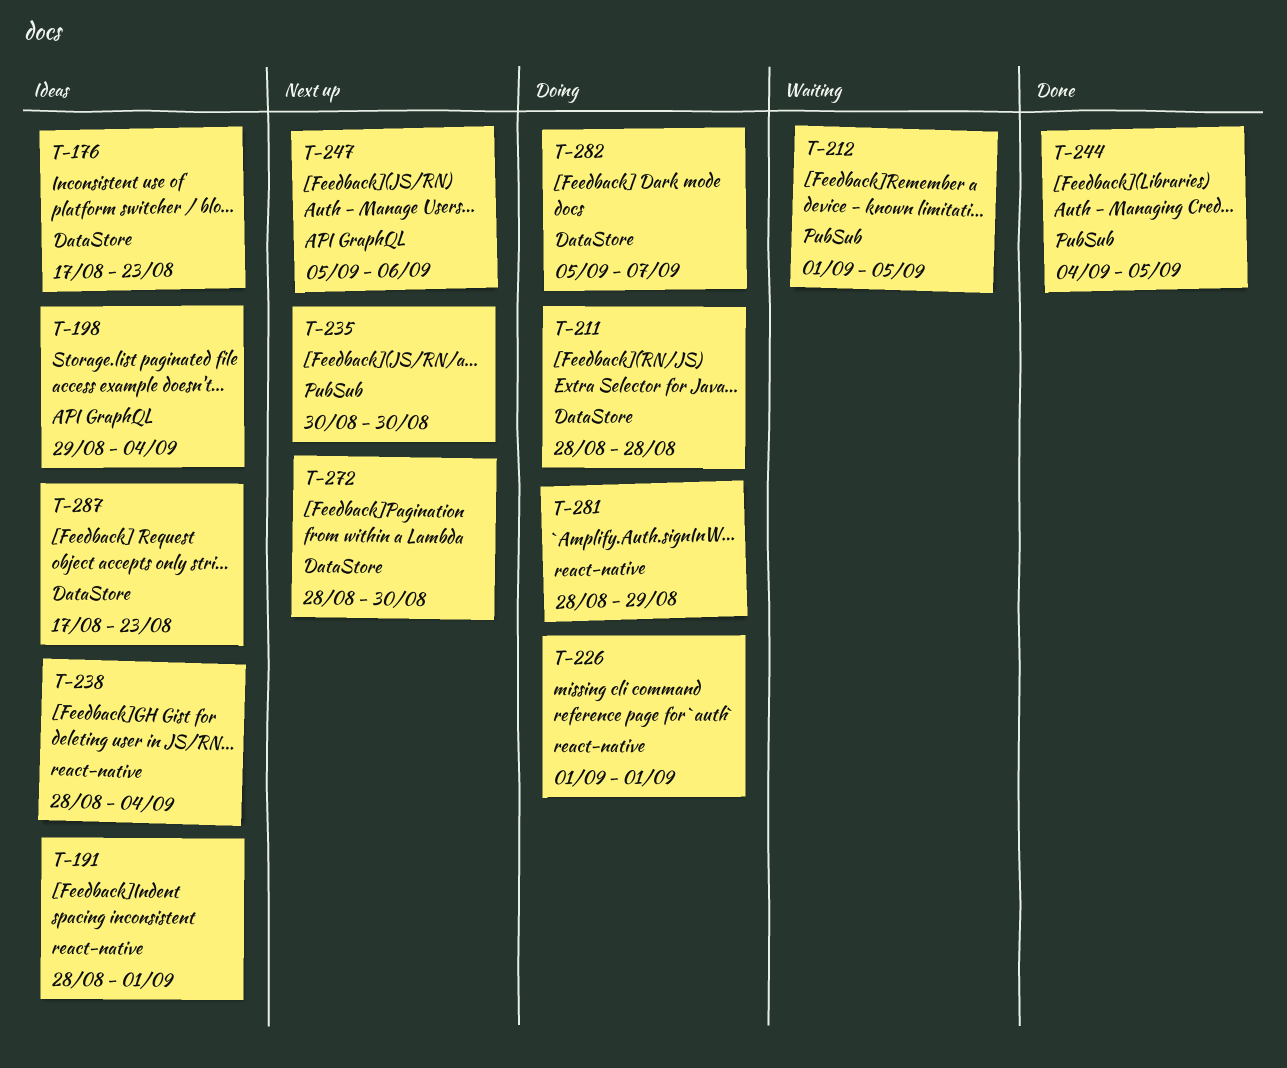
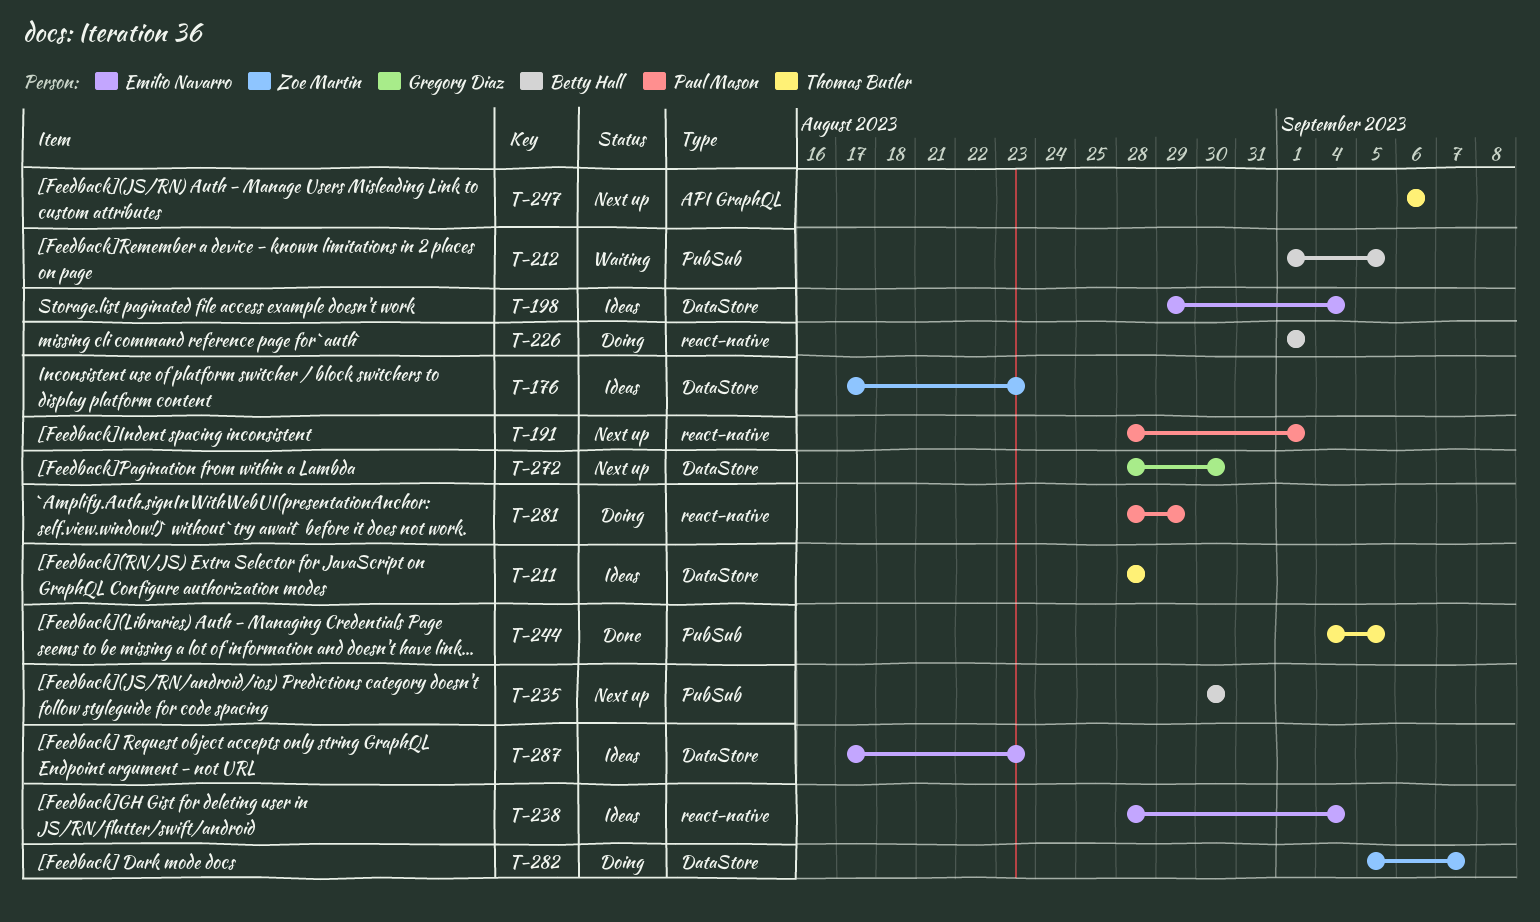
T-191, status: Ideas -> Next up
T-198, label: API GraphQL -> DataStore
T-211, status: Doing -> Ideas
T-247, start: Sep 5 -> Sep 6

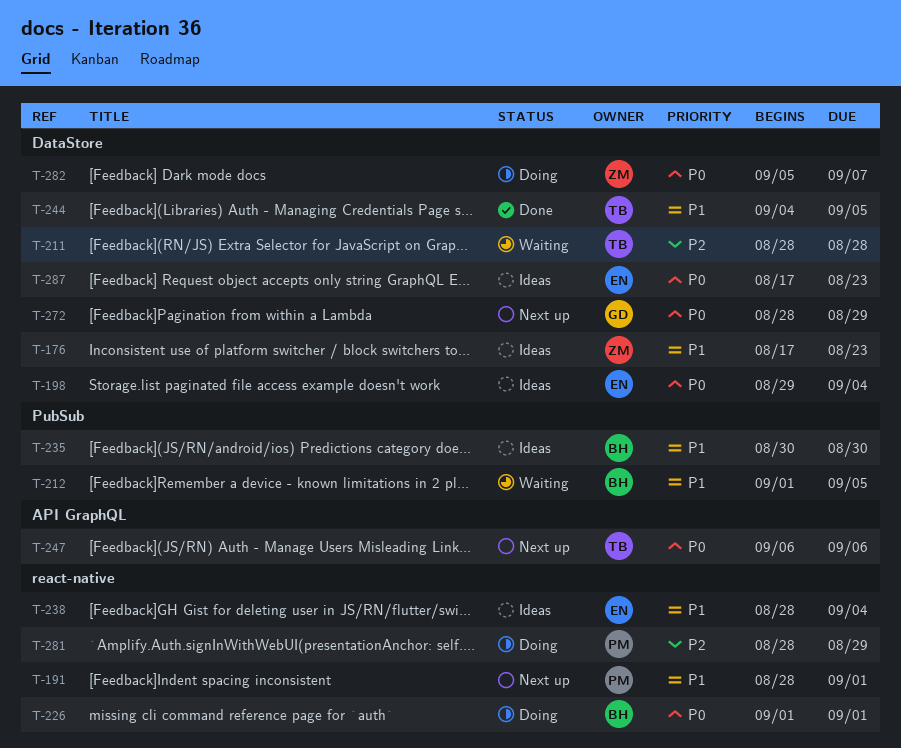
T-211, status: Ideas -> Waiting
T-235, status: Next up -> Ideas
T-244, label: PubSub -> DataStore
T-272, due: Aug 30 -> Aug 29

